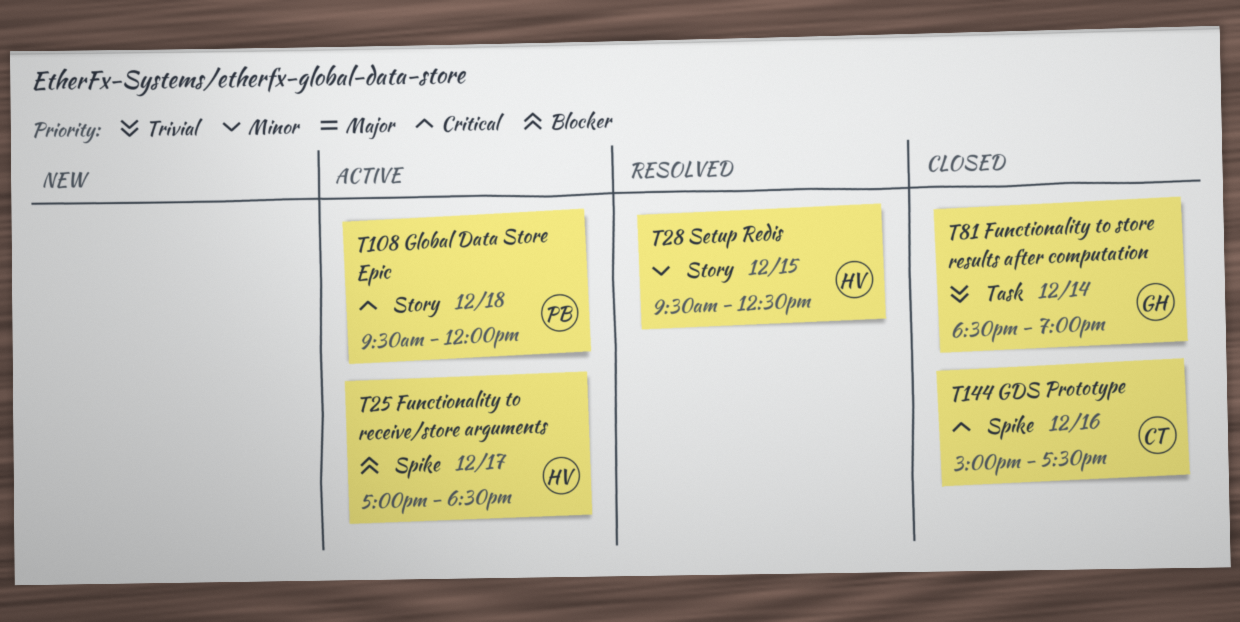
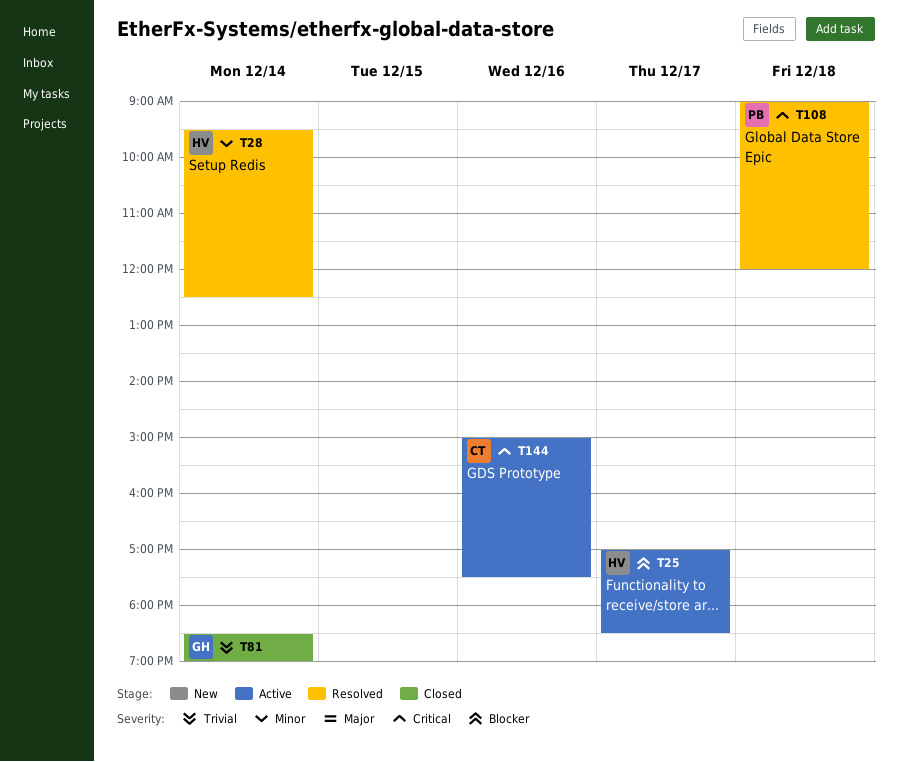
T28, day: Dec 15 -> Dec 14
T108, status: Active -> Resolved
T108, begins: 09:30 -> 09:00
T144, status: Closed -> Active

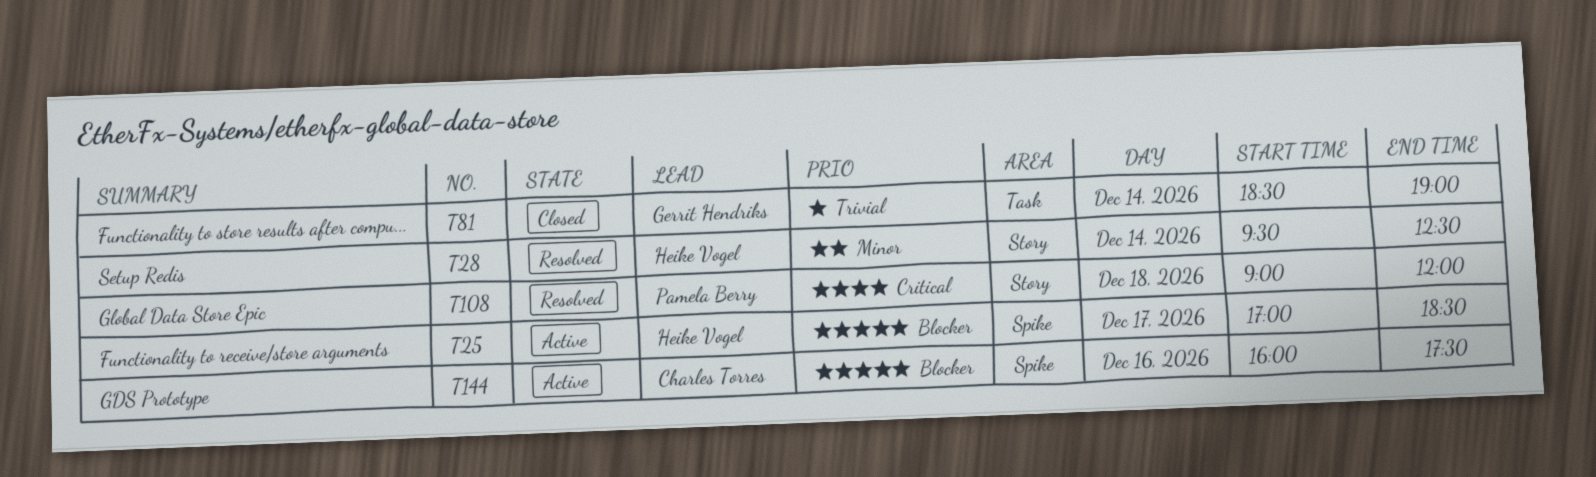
T144, priority: Critical -> Blocker
T144, begins: 15:00 -> 16:00

